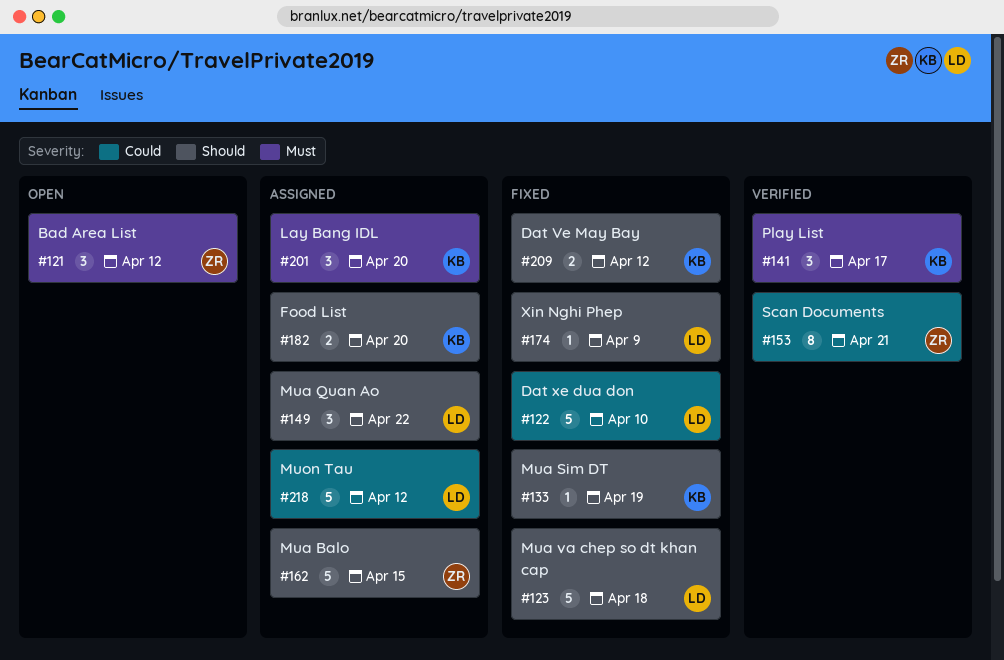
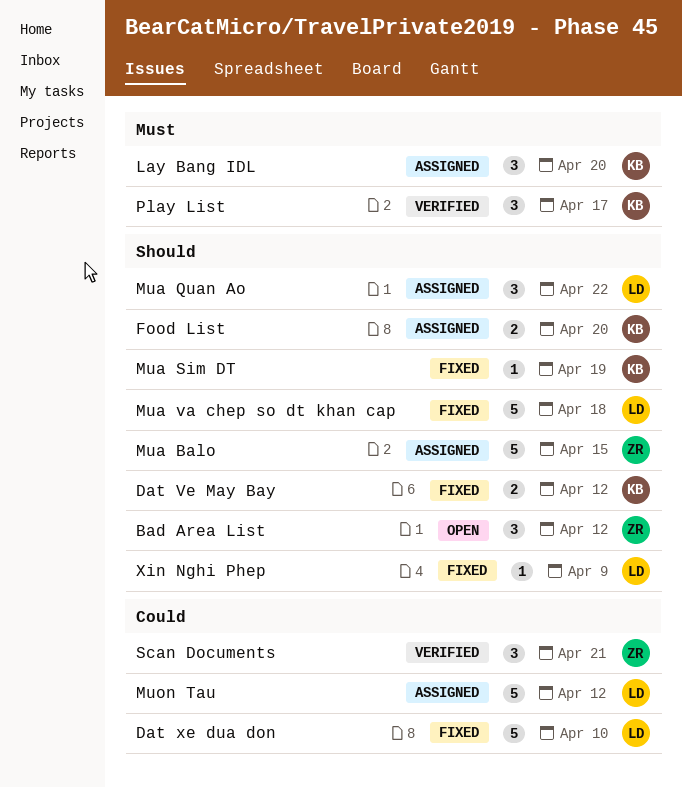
Bad Area List, priority: Must -> Should
Scan Documents, estimate: 8 -> 3

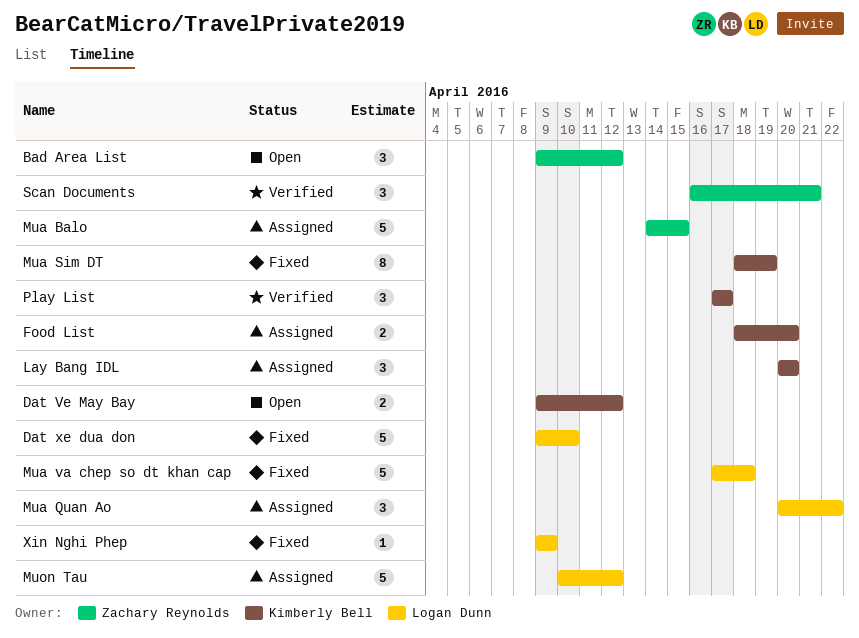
Dat Ve May Bay, status: Fixed -> Open
Mua Sim DT, estimate: 1 -> 8

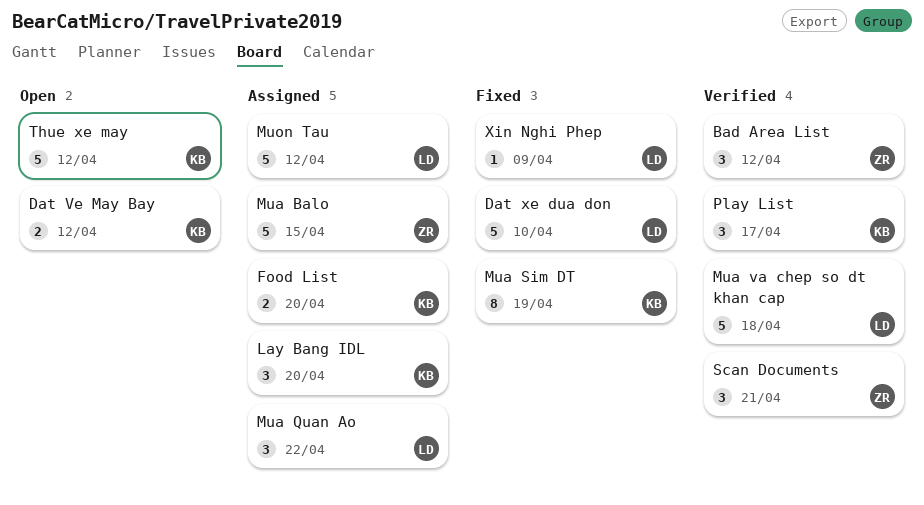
Bad Area List, status: Open -> Verified
Mua va chep so dt khan cap, status: Fixed -> Verified
Thue xe may: none -> present

